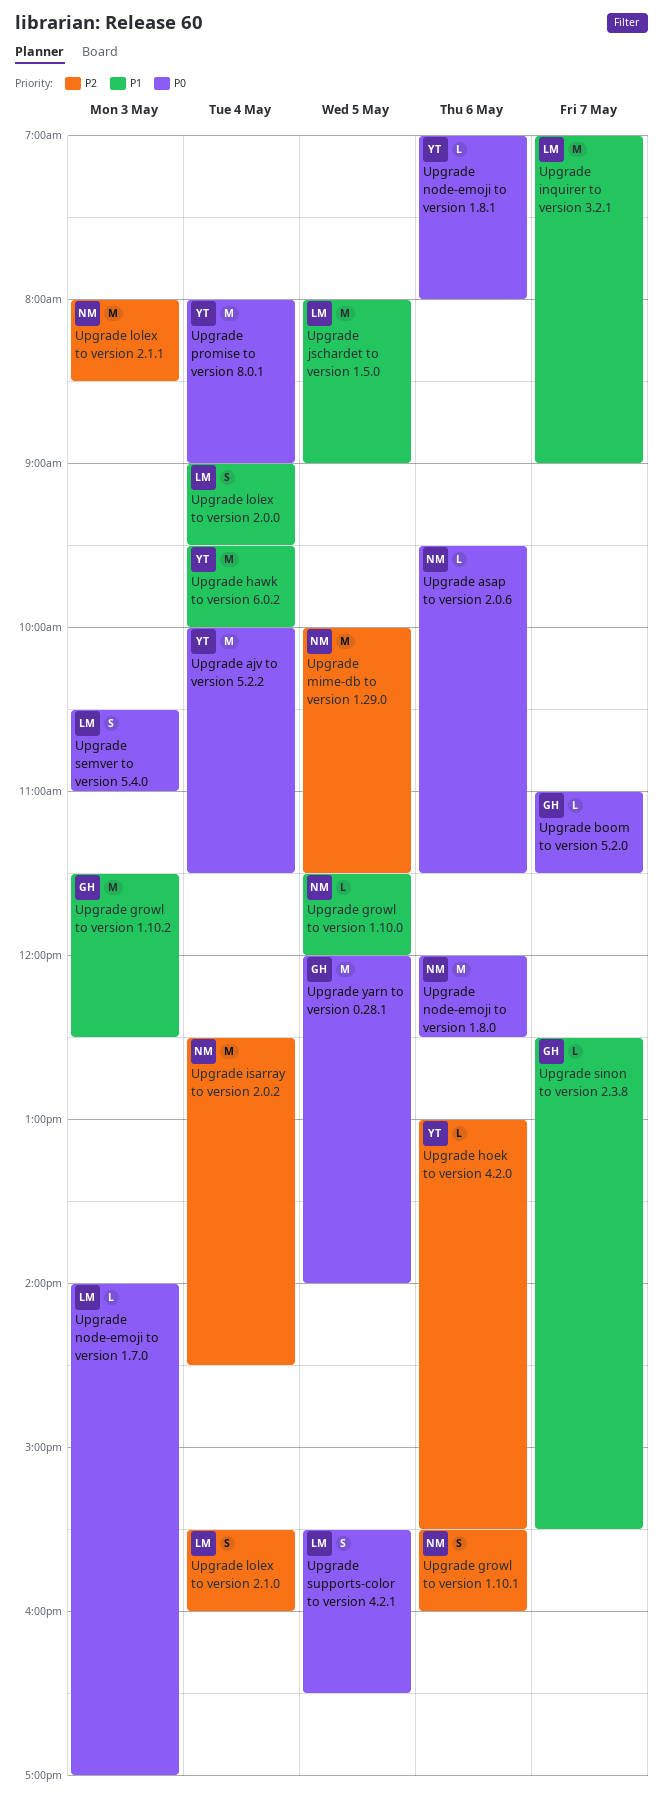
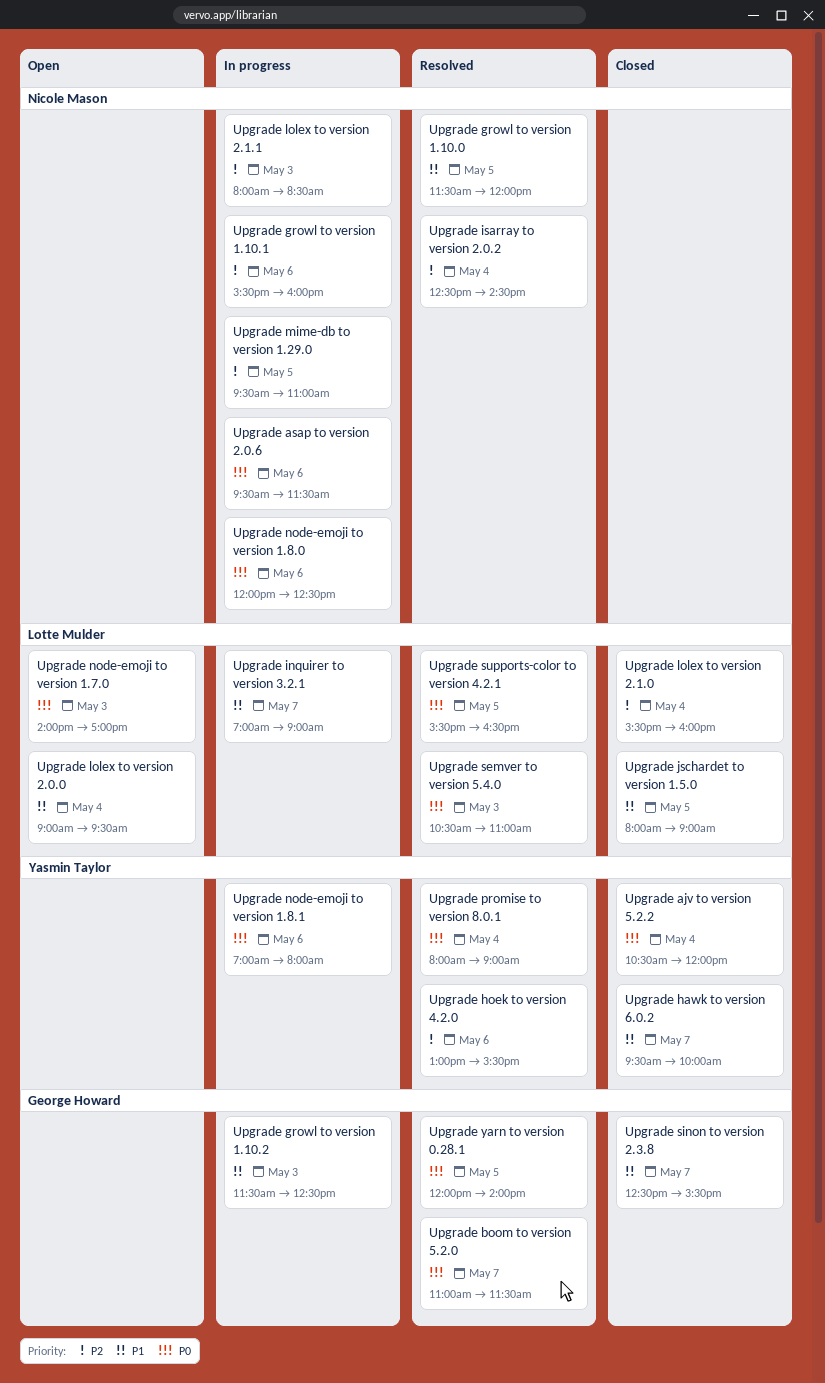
Upgrade ajv to version 5.2.2, begins: 10:00 -> 10:30
Upgrade ajv to version 5.2.2, ends: 11:30 -> 12:00
Upgrade hawk to version 6.0.2, day: May 4 -> May 7
Upgrade mime-db to version 1.29.0, begins: 10:00 -> 09:30
Upgrade mime-db to version 1.29.0, ends: 11:30 -> 11:00

